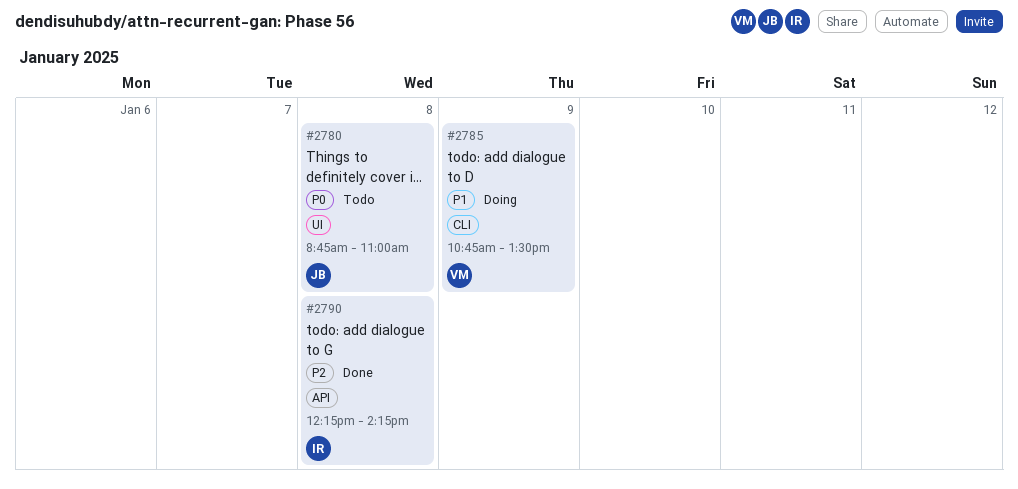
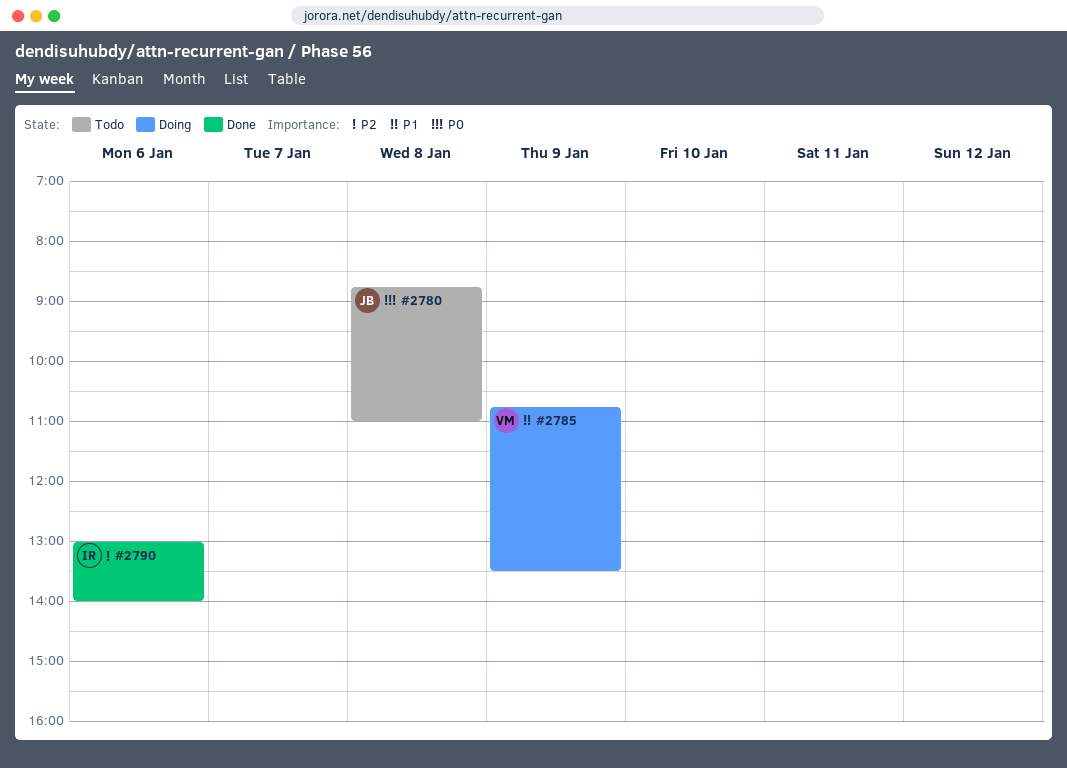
#2790, day: Jan 8 -> Jan 6
#2790, begins: 12:15 -> 13:00
#2790, ends: 14:15 -> 14:00

